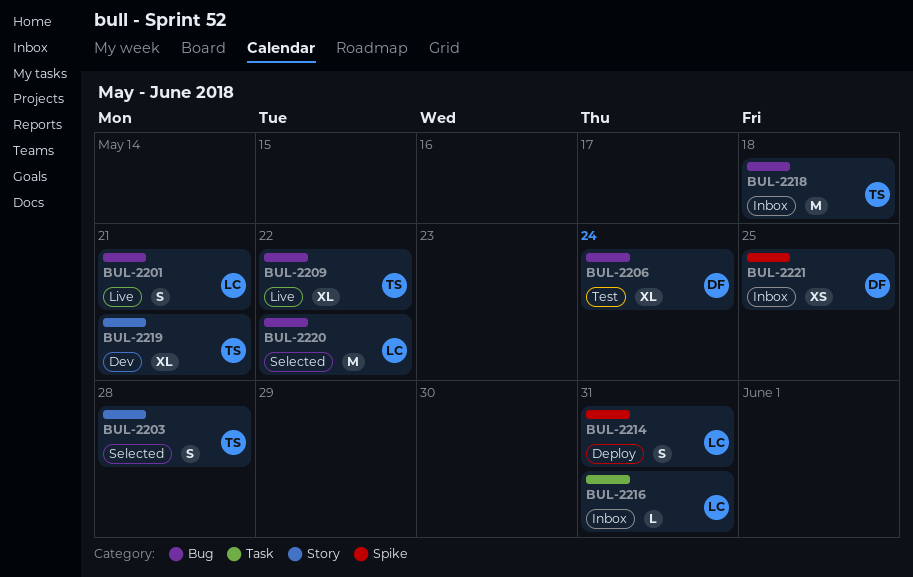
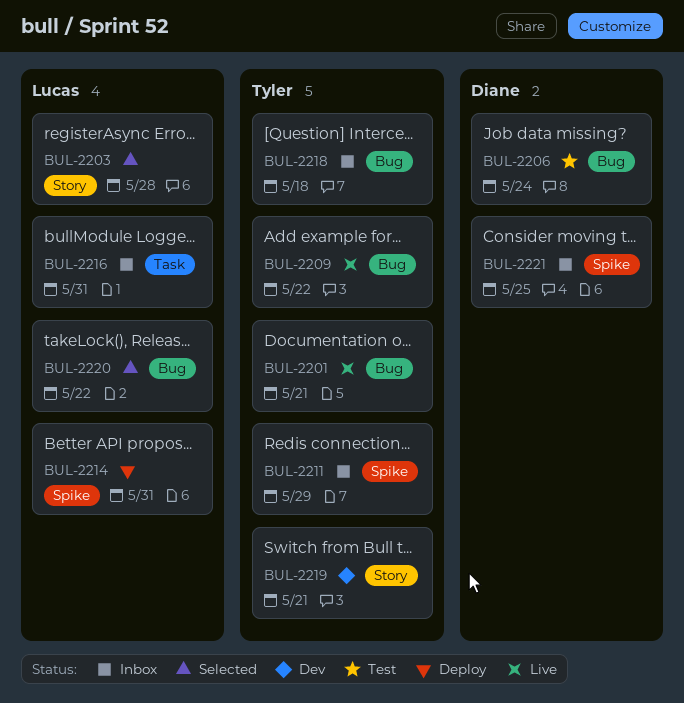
BUL-2201, owner: Lucas -> Tyler
BUL-2203, owner: Tyler -> Lucas
BUL-2211: none -> present

